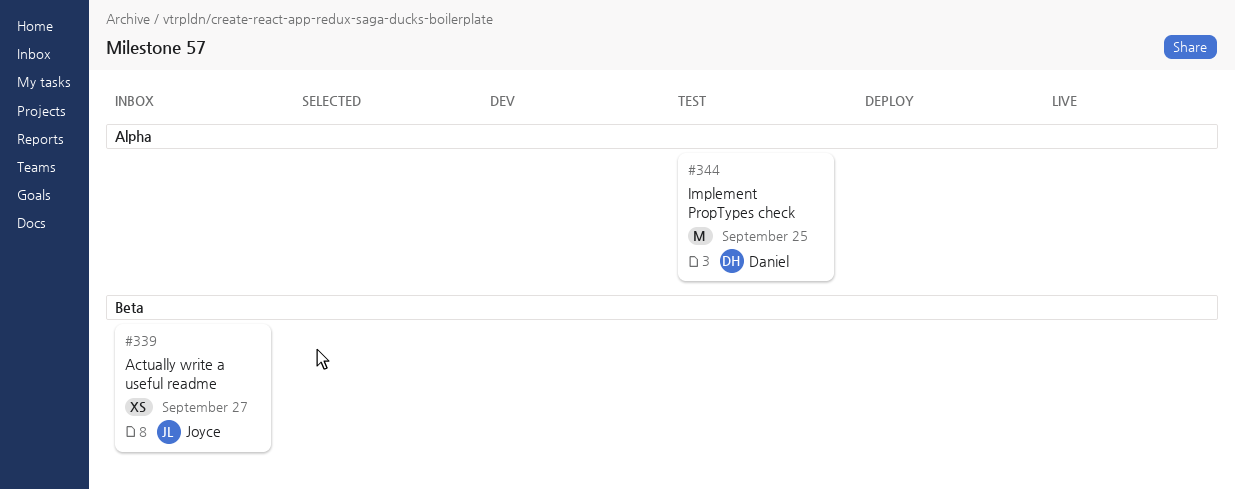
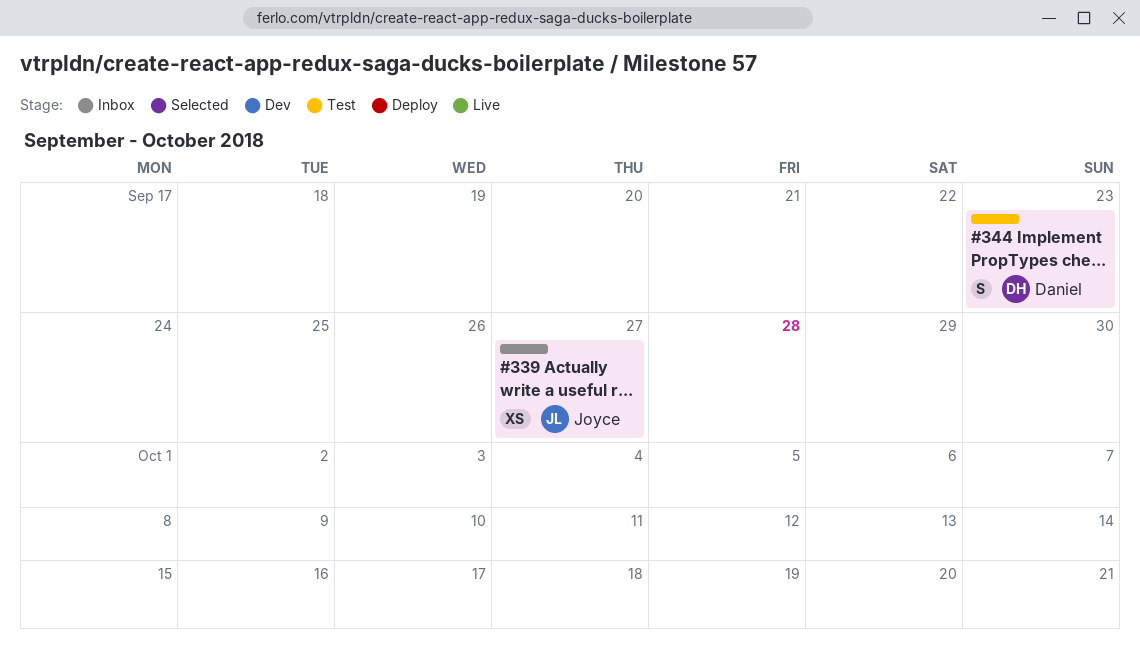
#344, estimate: M -> S
#344, due: Sep 25 -> Sep 23

